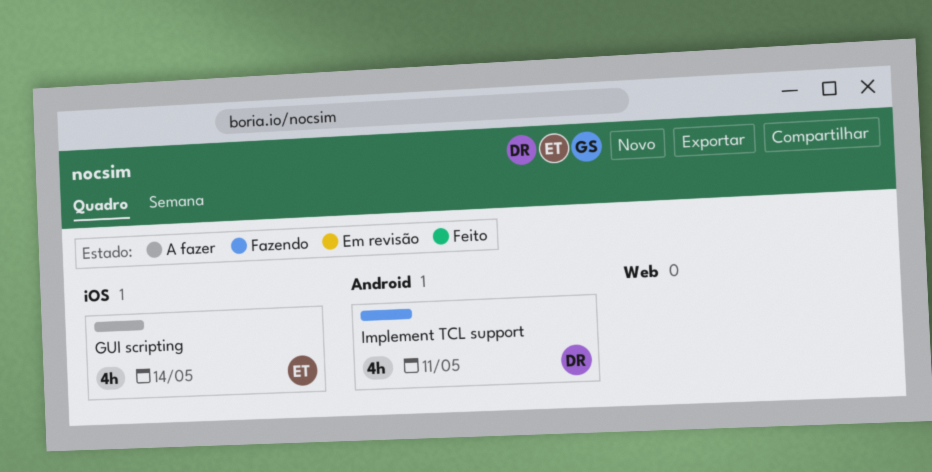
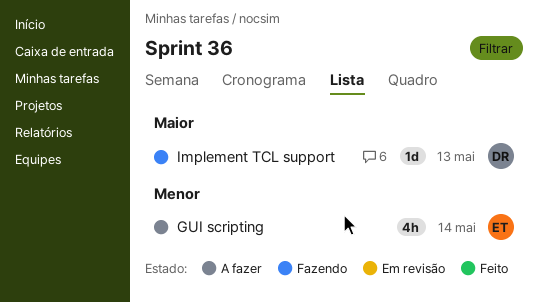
Implement TCL support, estimate: 4h -> 1d
Implement TCL support, due: May 11 -> May 13

